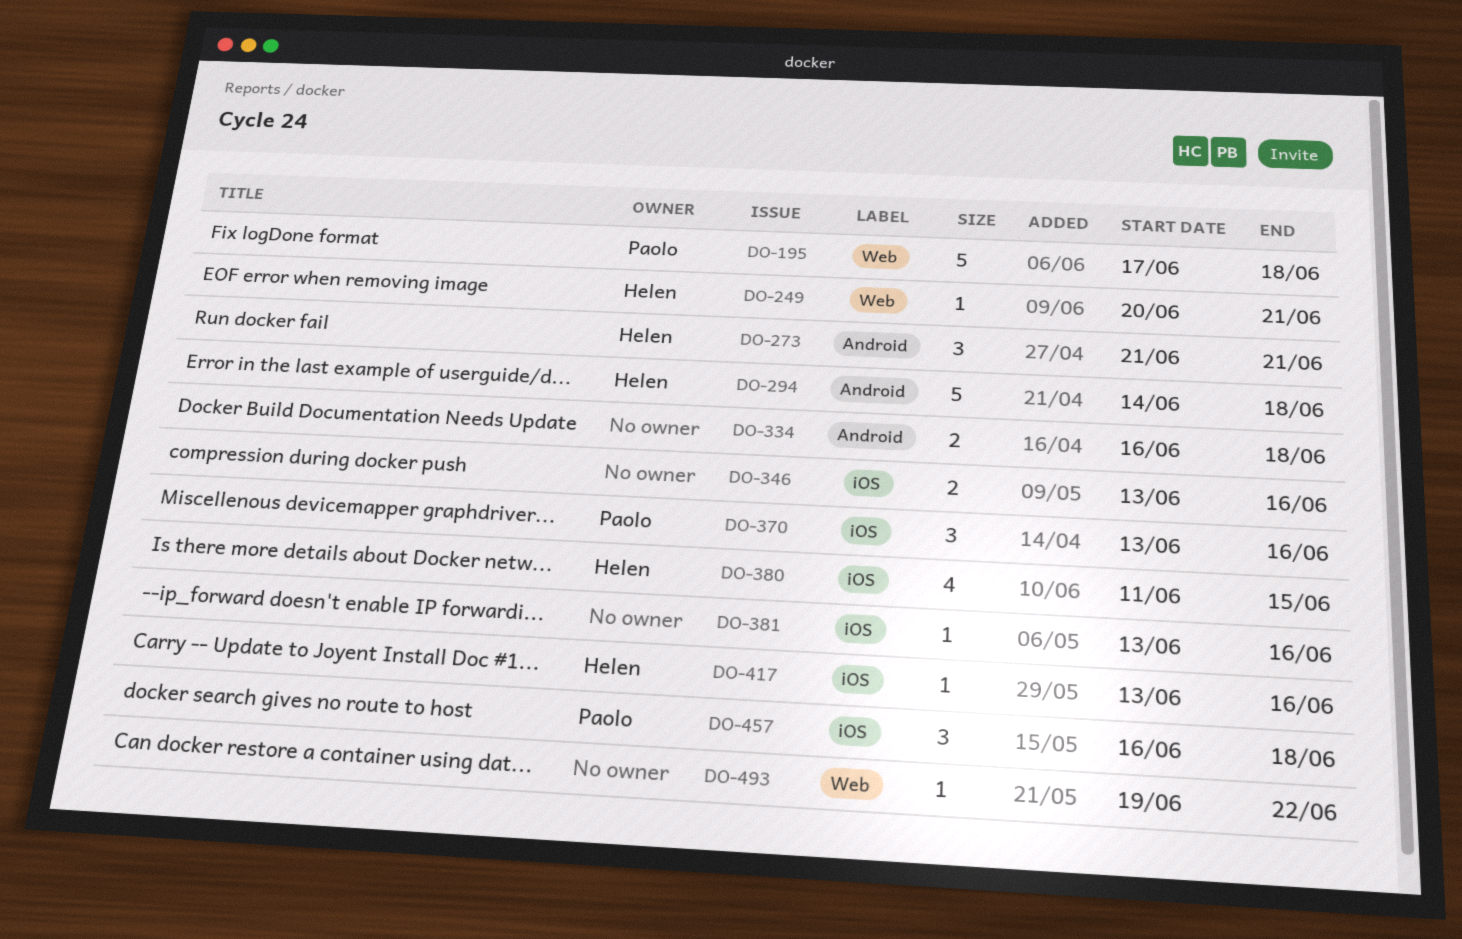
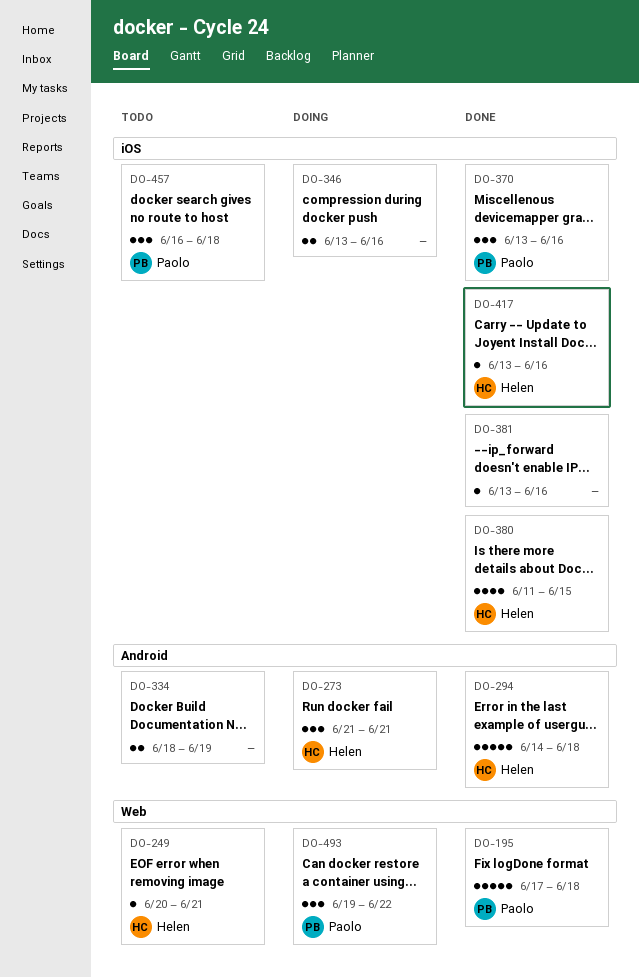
DO-334, start: Jun 16 -> Jun 18
DO-334, due: Jun 18 -> Jun 19
DO-493, owner: none -> Paolo
DO-493, estimate: 1 -> 3

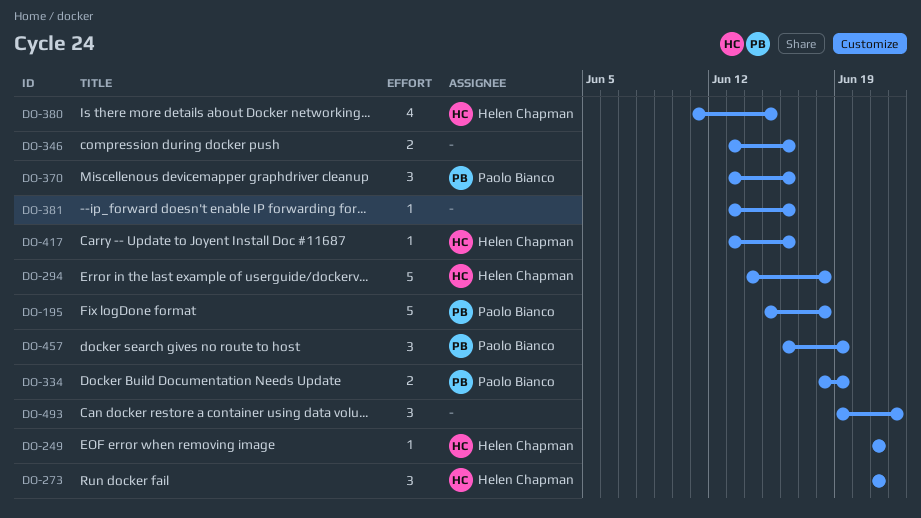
DO-195, start: Jun 17 -> Jun 15
DO-249, start: Jun 20 -> Jun 21
DO-334, owner: none -> Paolo Bianco
DO-457, due: Jun 18 -> Jun 19
DO-493, owner: Paolo Bianco -> none

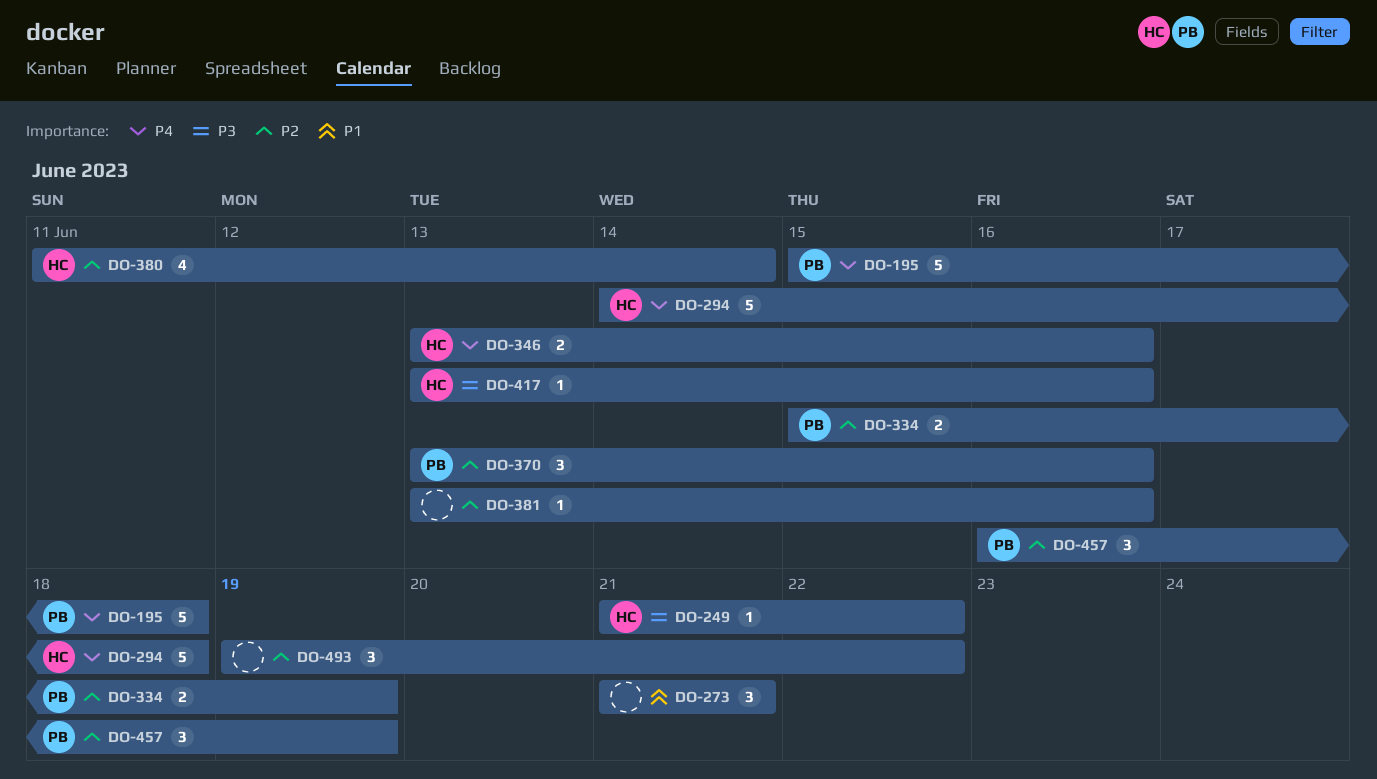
DO-249, due: Jun 21 -> Jun 22
DO-273, owner: Helen Chapman -> none
DO-334, start: Jun 18 -> Jun 15
DO-346, owner: none -> Helen Chapman
DO-380, due: Jun 15 -> Jun 14

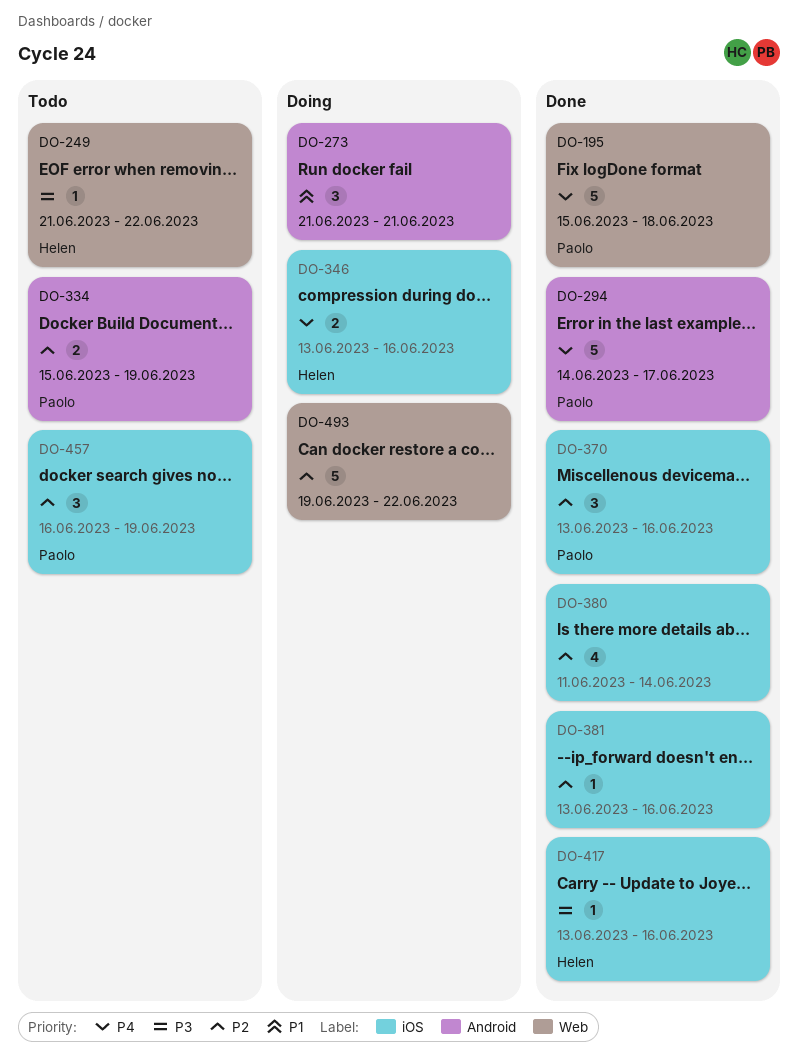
DO-294, owner: Helen -> Paolo
DO-294, due: Jun 18 -> Jun 17
DO-380, owner: Helen -> none
DO-493, estimate: 3 -> 5

